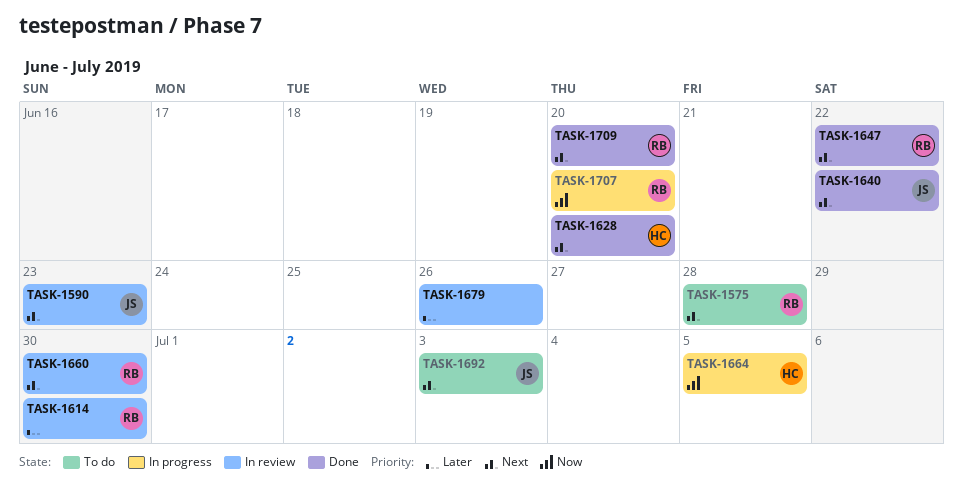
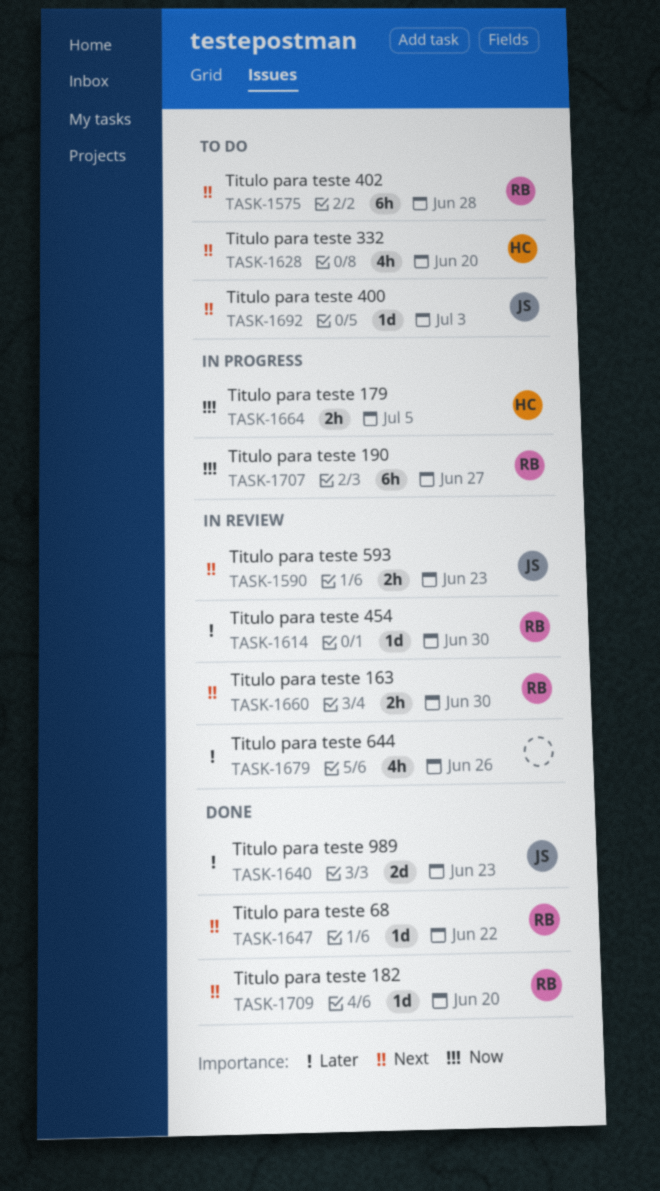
TASK-1628, status: Done -> To do
TASK-1640, priority: Next -> Later
TASK-1640, due: Jun 22 -> Jun 23
TASK-1707, due: Jun 20 -> Jun 27

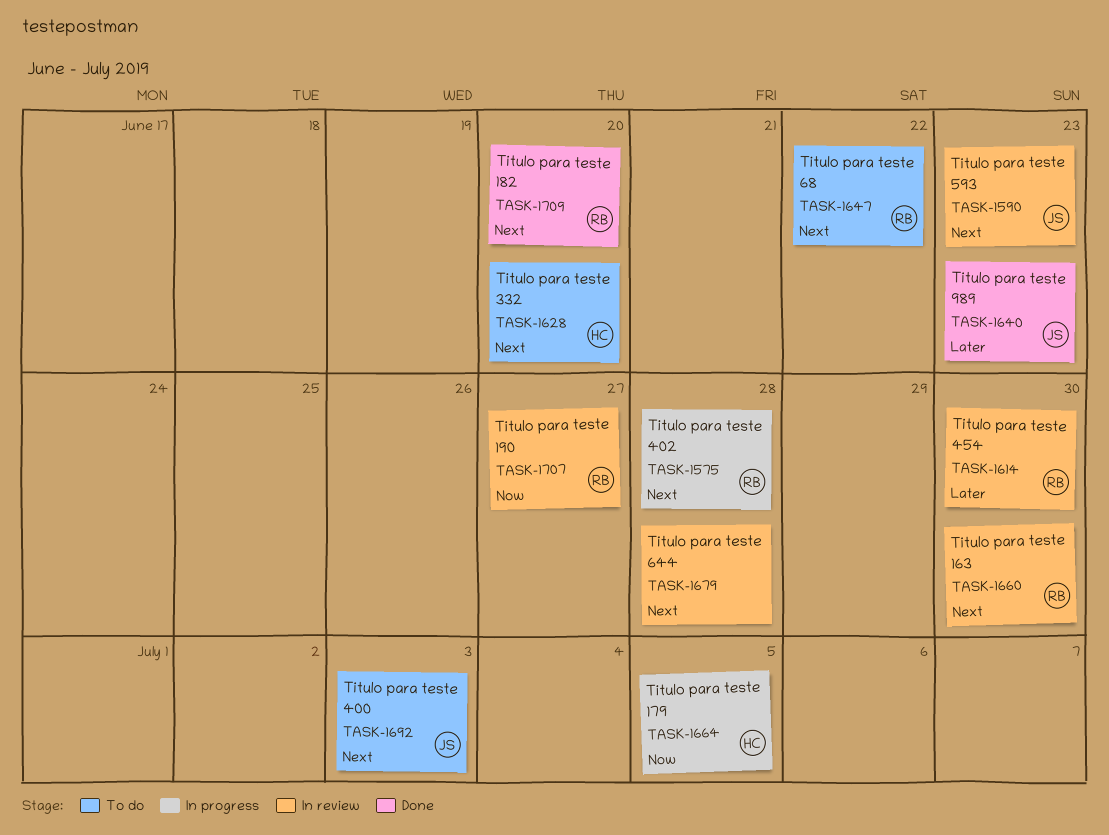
TASK-1575, status: To do -> In progress
TASK-1647, status: Done -> To do
TASK-1679, priority: Later -> Next
TASK-1679, due: Jun 26 -> Jun 28
TASK-1707, status: In progress -> In review

